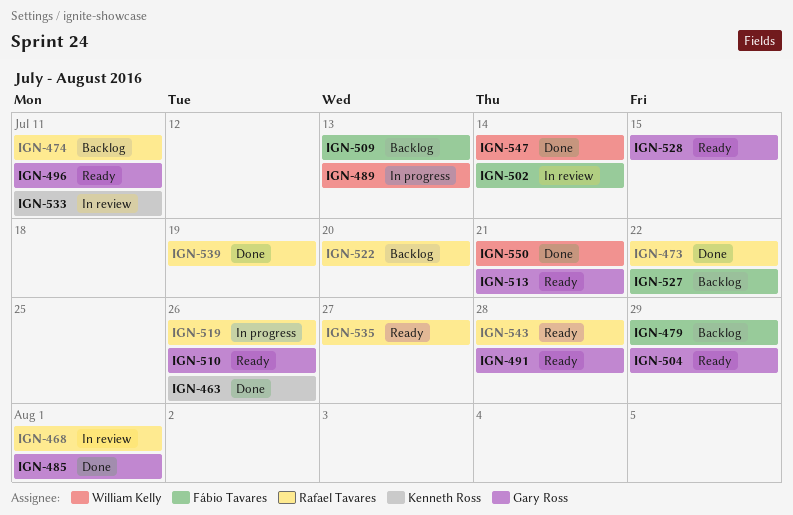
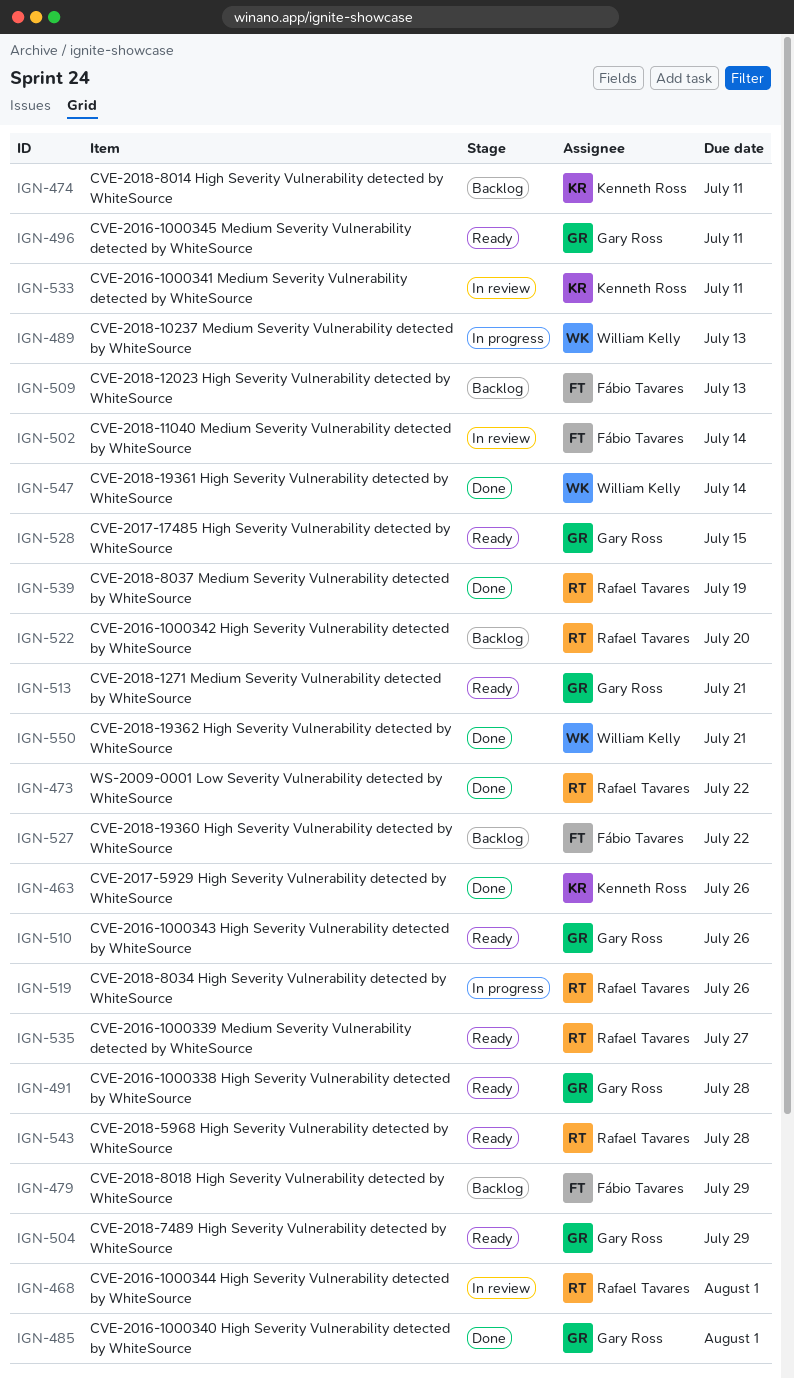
IGN-474, owner: Rafael Tavares -> Kenneth Ross

